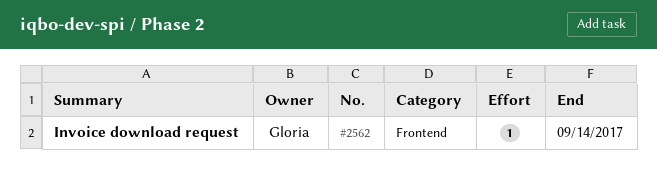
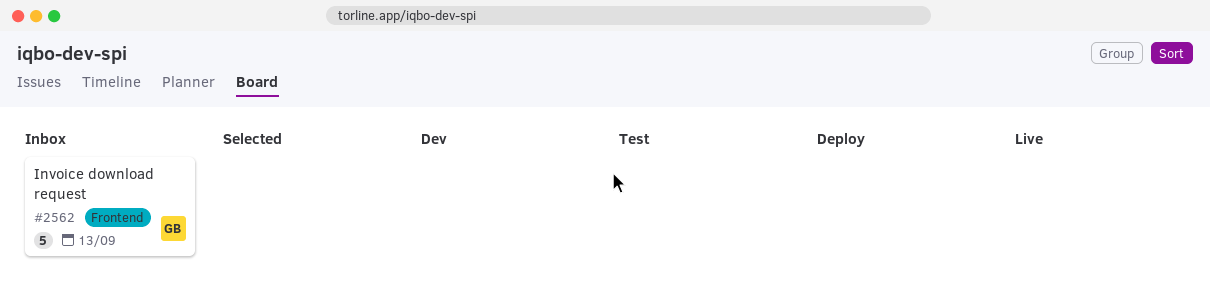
#2562, estimate: 1 -> 5
#2562, due: Sep 14 -> Sep 13

